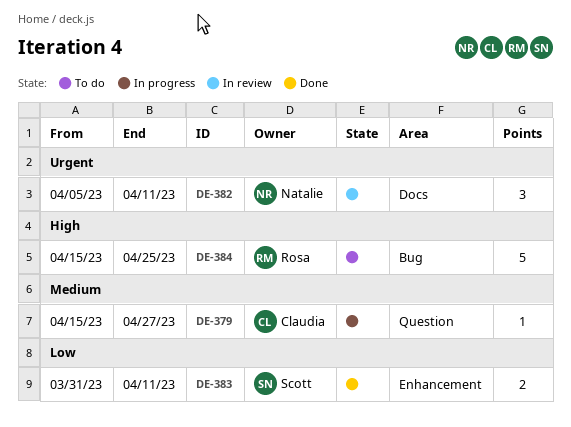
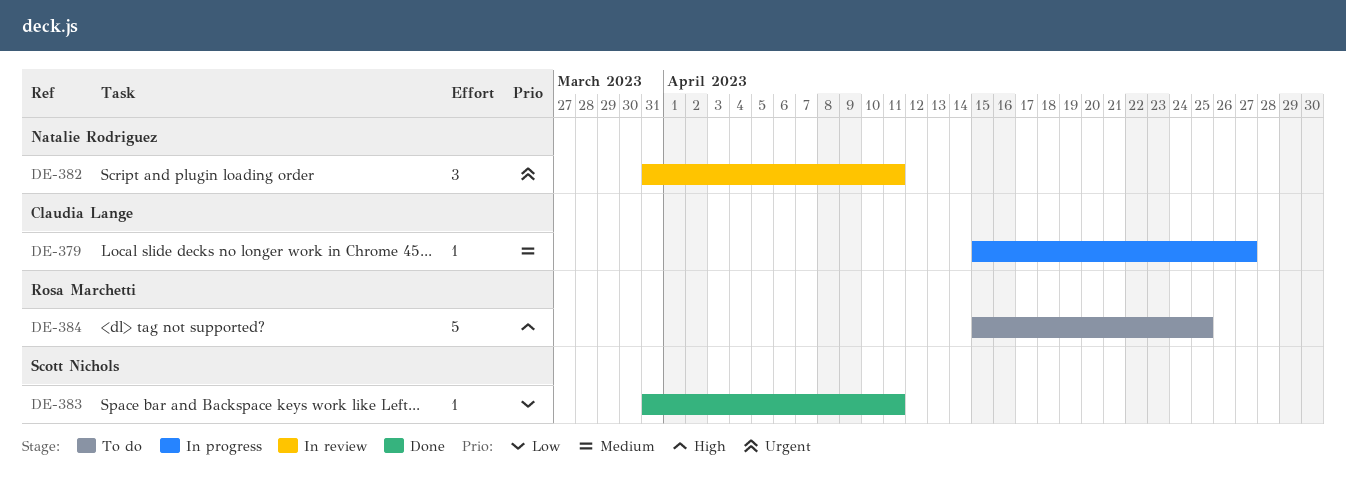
DE-382, start: Apr 5 -> Mar 31
DE-383, estimate: 2 -> 1

